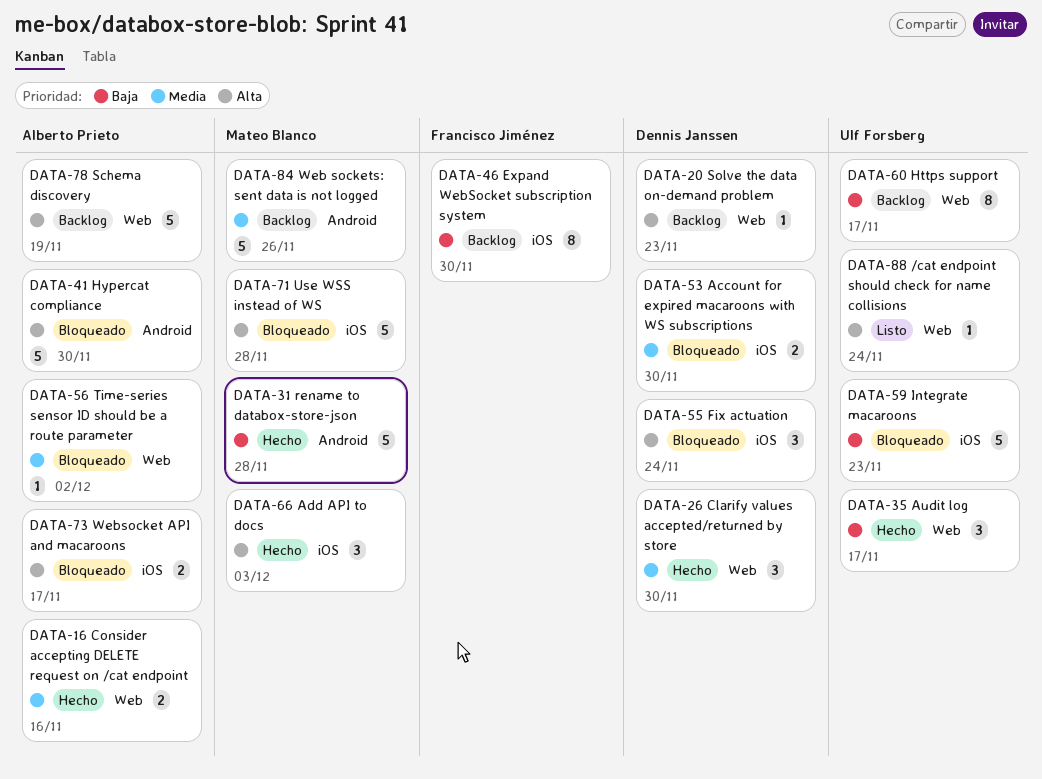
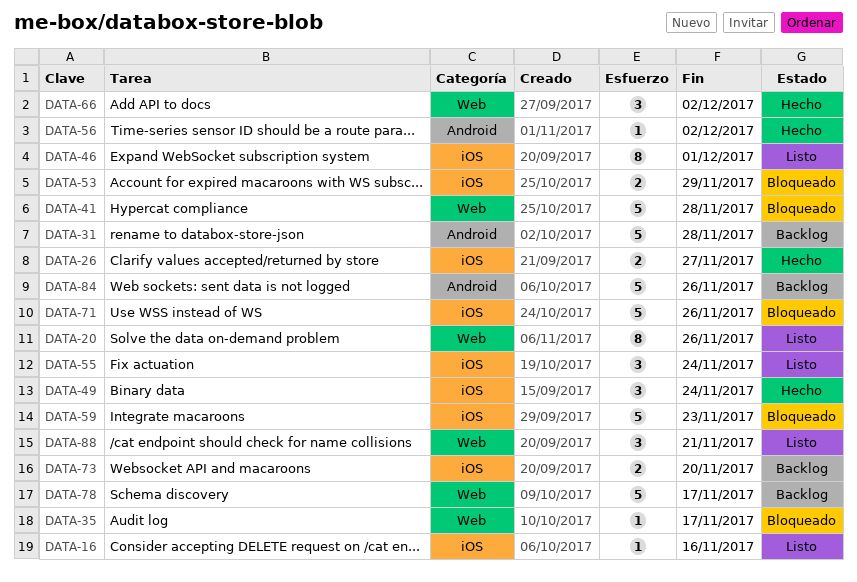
DATA-16, status: Hecho -> Listo
DATA-16, label: Web -> iOS
DATA-16, estimate: 2 -> 1
DATA-20, status: Backlog -> Listo
DATA-20, estimate: 1 -> 8
DATA-20, due: Nov 23 -> Nov 26
DATA-26, label: Web -> iOS
DATA-26, estimate: 3 -> 2
DATA-26, due: Nov 30 -> Nov 27
DATA-31, status: Hecho -> Backlog
DATA-35, status: Hecho -> Bloqueado
DATA-35, estimate: 3 -> 1
DATA-41, label: Android -> Web
DATA-41, due: Nov 30 -> Nov 28
DATA-46, status: Backlog -> Listo
DATA-46, due: Nov 30 -> Dec 1
DATA-49: none -> present
DATA-53, due: Nov 30 -> Nov 29
DATA-55, status: Bloqueado -> Listo
DATA-56, status: Bloqueado -> Hecho
DATA-56, label: Web -> Android
DATA-60: present -> none
DATA-66, label: iOS -> Web
DATA-66, due: Dec 3 -> Dec 2
DATA-71, due: Nov 28 -> Nov 26
DATA-73, status: Bloqueado -> Backlog
DATA-73, due: Nov 17 -> Nov 20
DATA-78, due: Nov 19 -> Nov 17
DATA-88, estimate: 1 -> 3
DATA-88, due: Nov 24 -> Nov 21

